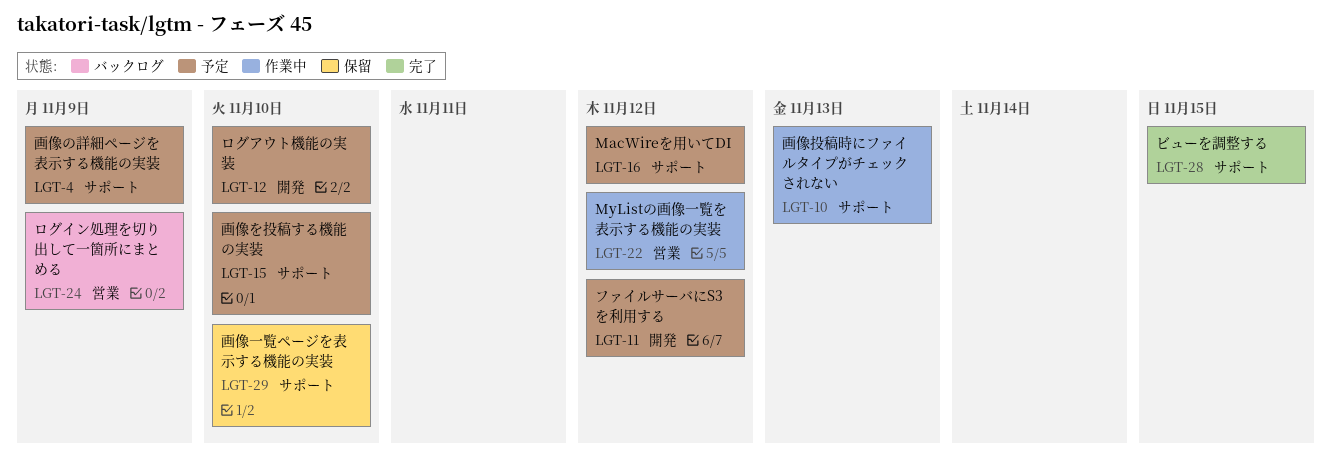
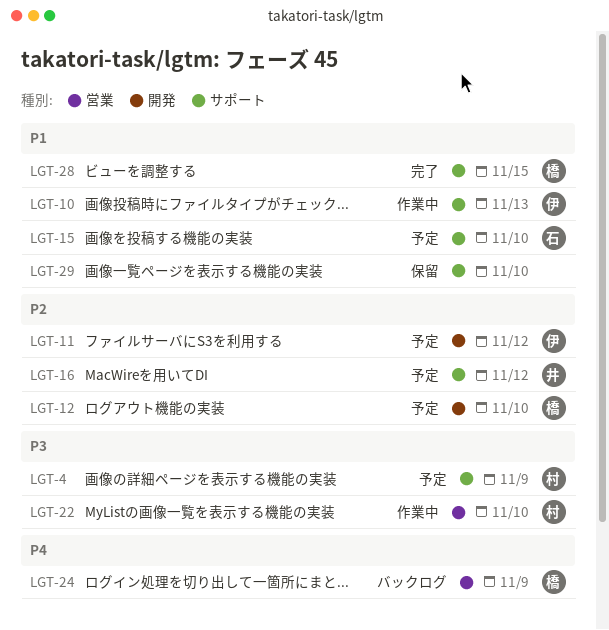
LGT-22, due: Nov 12 -> Nov 10

